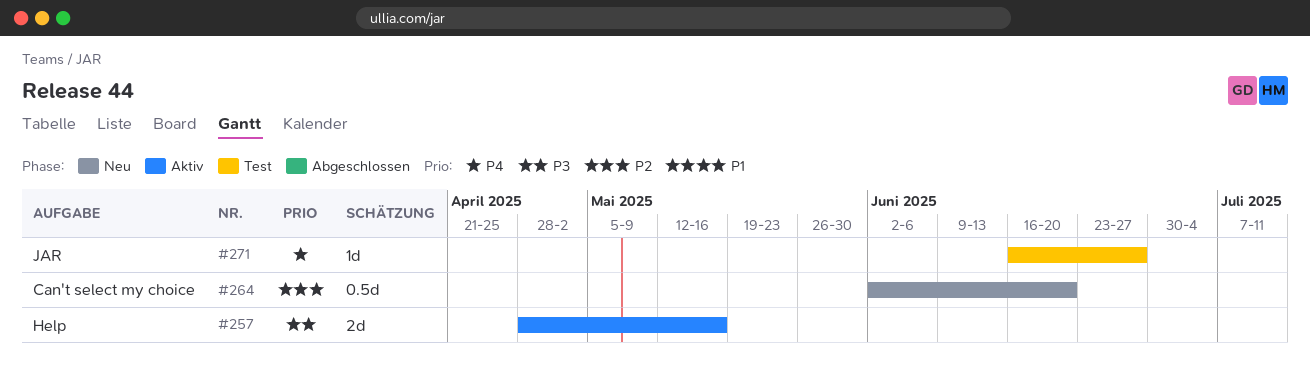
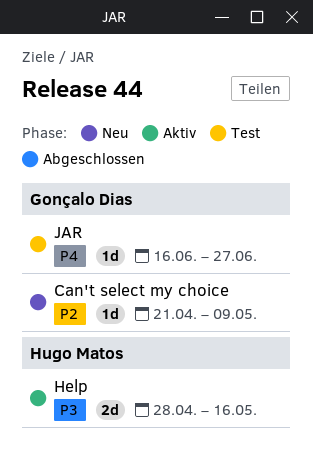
Can't select my choice, estimate: 0.5d -> 1d
Can't select my choice, start: Jun 2 -> Apr 21
Can't select my choice, due: Jun 20 -> May 9

